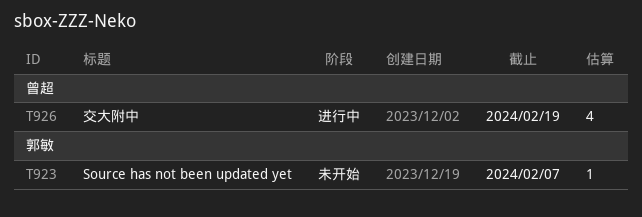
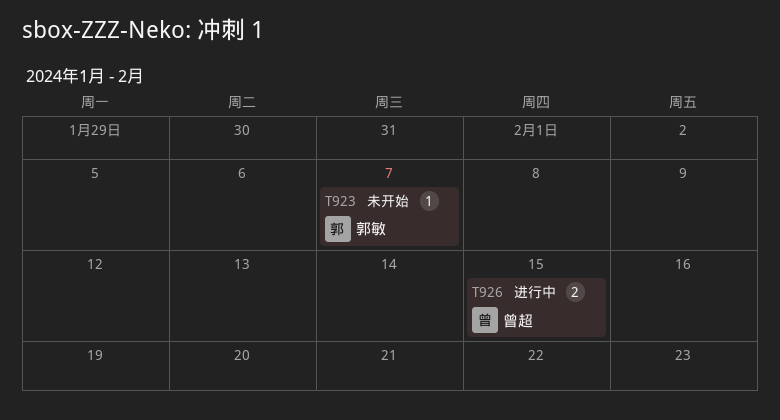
T926, estimate: 4 -> 2
T926, due: Feb 19 -> Feb 15

